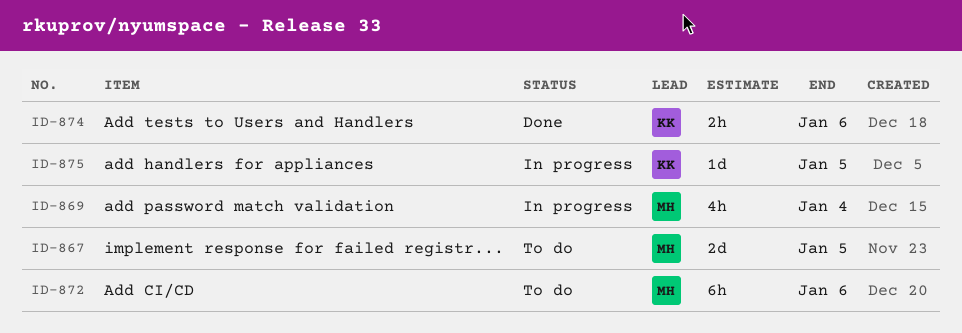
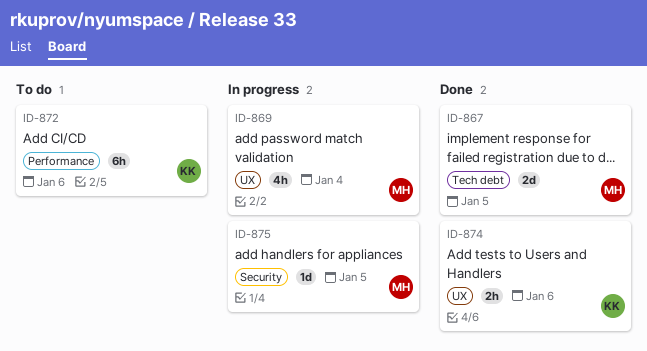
ID-867, status: To do -> Done
ID-872, owner: MH -> KK
ID-875, owner: KK -> MH

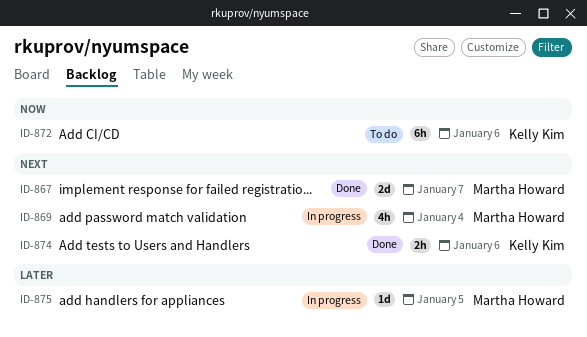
ID-867, due: Jan 5 -> Jan 7

